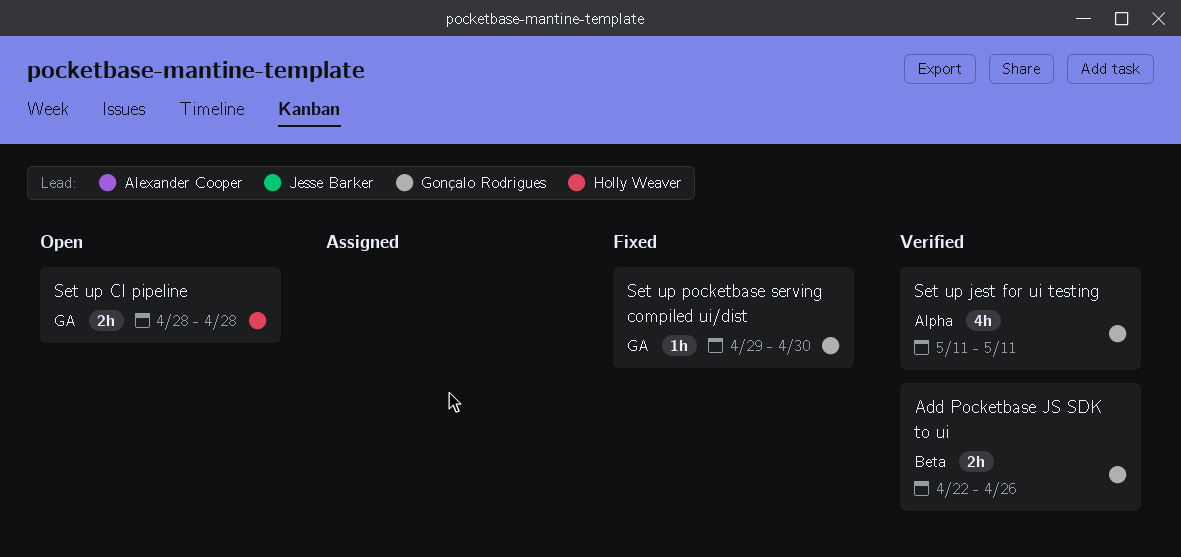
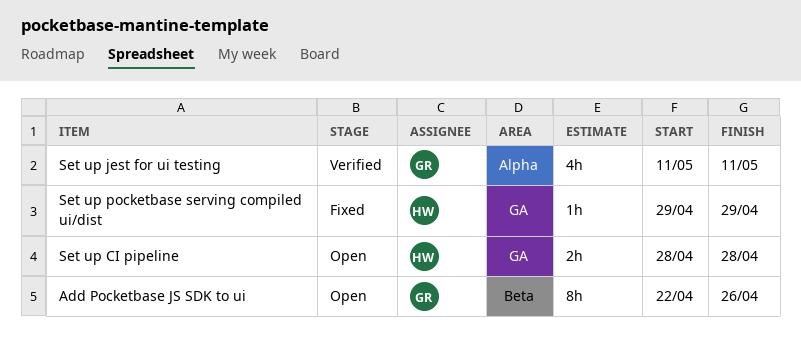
Add Pocketbase JS SDK to ui, status: Verified -> Open
Add Pocketbase JS SDK to ui, estimate: 2h -> 8h
Set up pocketbase serving compiled ui/dist, owner: Gonçalo Rodrigues -> Holly Weaver
Set up pocketbase serving compiled ui/dist, due: Apr 30 -> Apr 29

